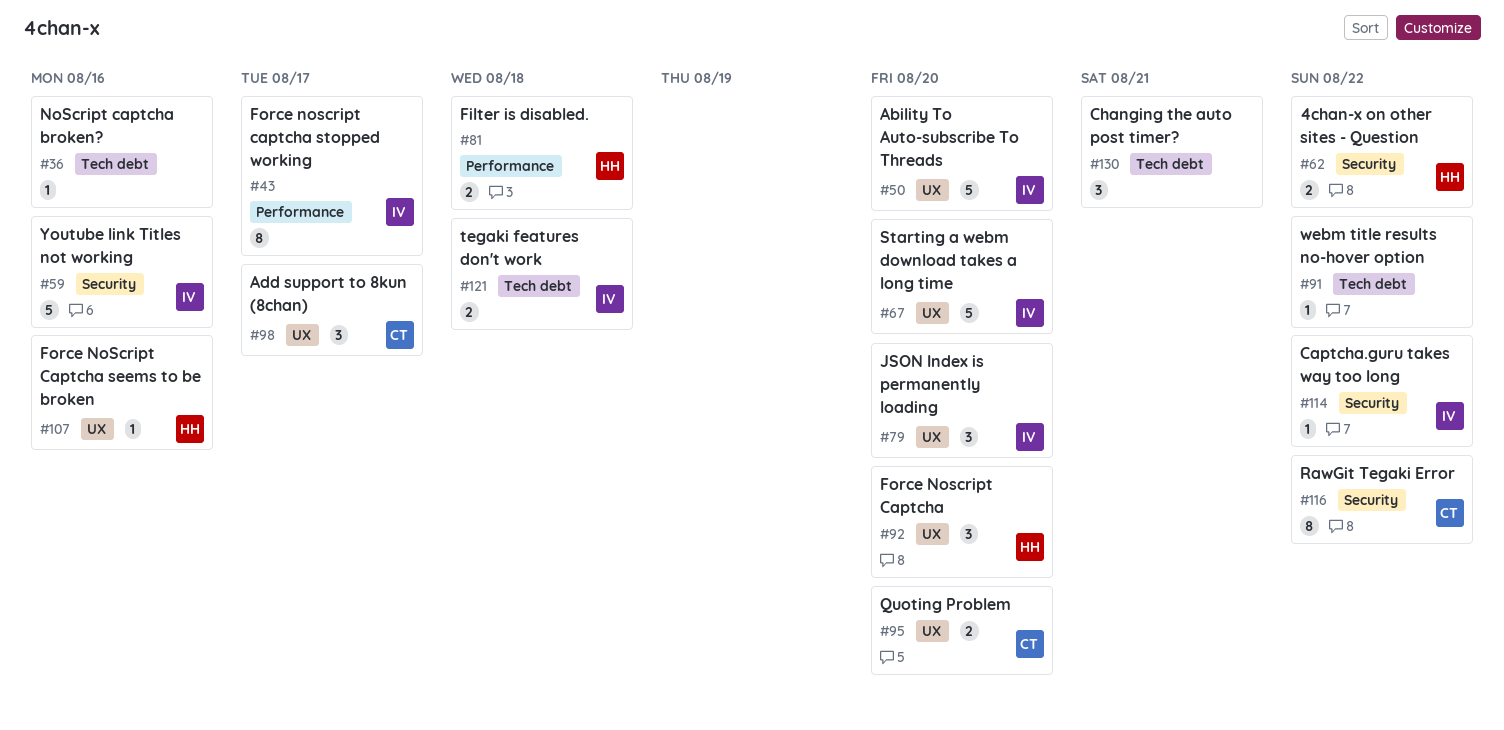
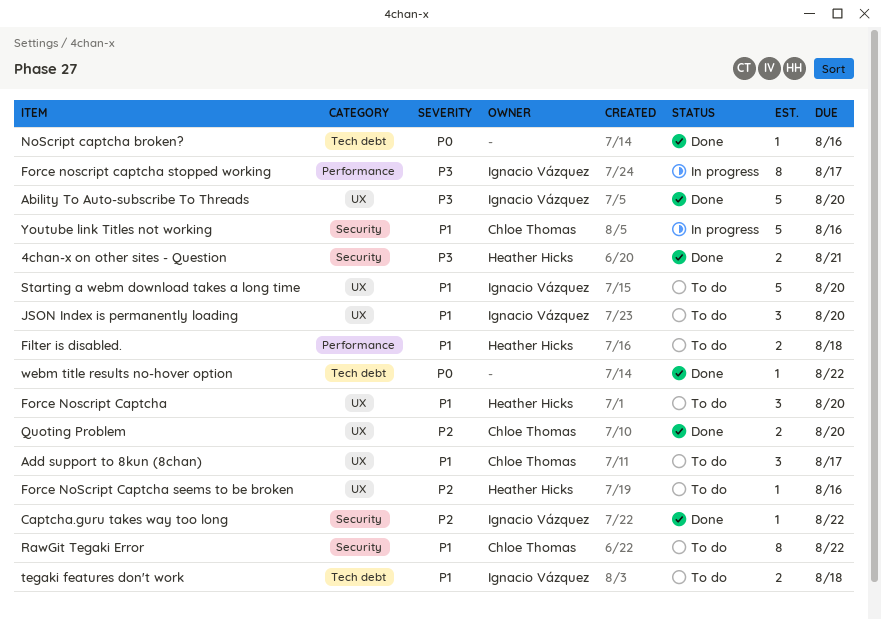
4chan-x on other sites - Question, due: Aug 22 -> Aug 21
Changing the auto post timer?: present -> none
Youtube link Titles not working, owner: Ignacio Vázquez -> Chloe Thomas

